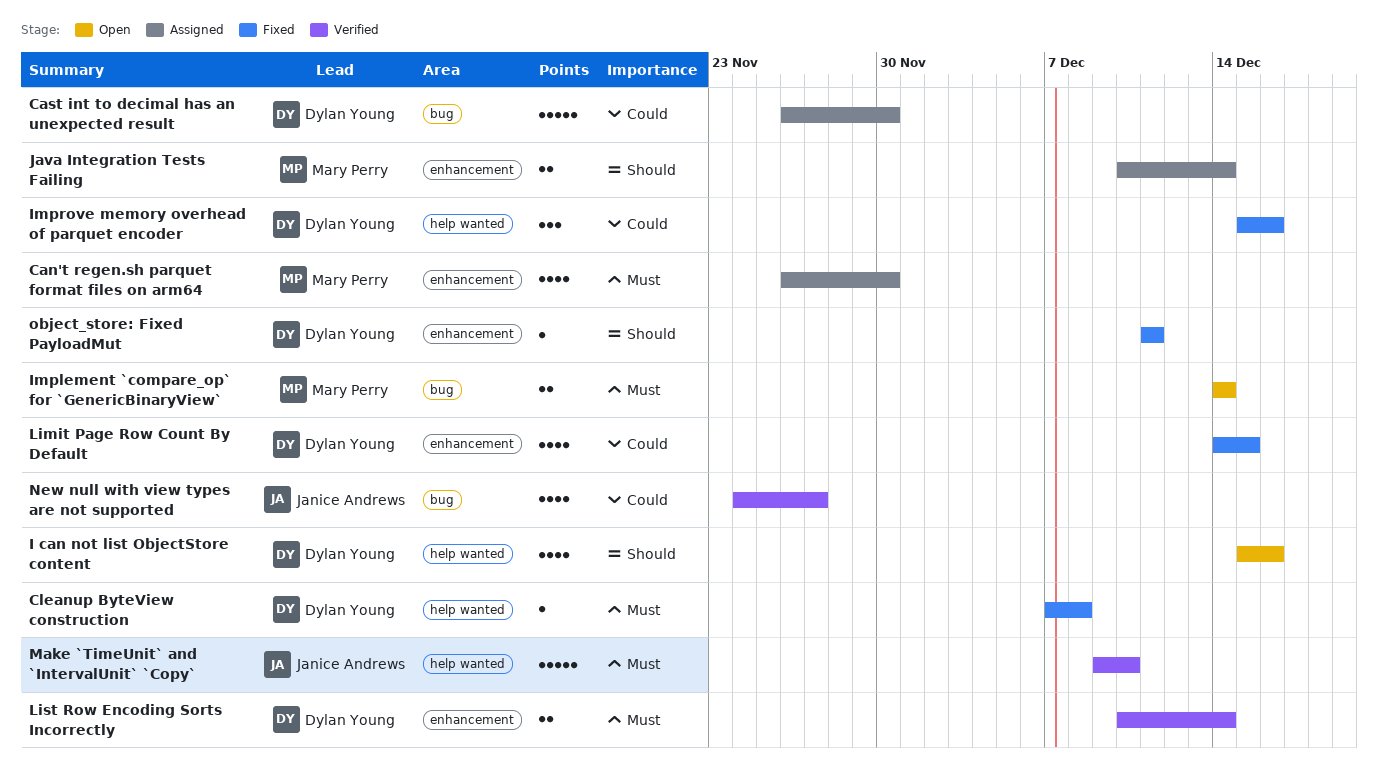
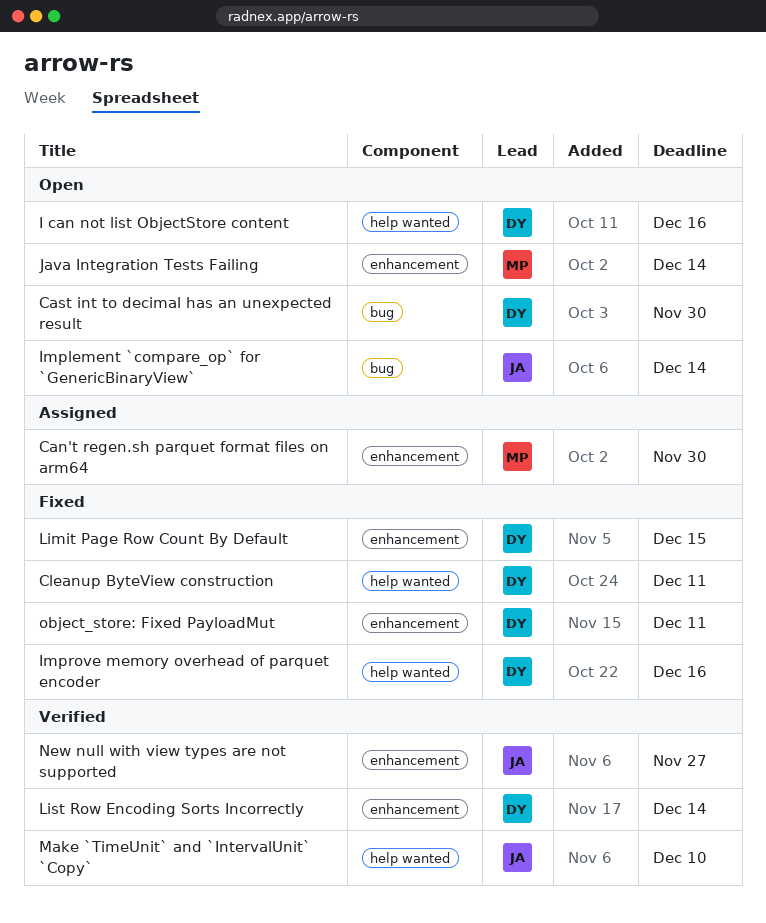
Cast int to decimal has an unexpected result, status: Assigned -> Open
Cleanup ByteView construction, due: Dec 8 -> Dec 11
Implement `compare_op` for `GenericBinaryView`, owner: Mary Perry -> Janice Andrews
Java Integration Tests Failing, status: Assigned -> Open
New null with view types are not supported, label: bug -> enhancement

